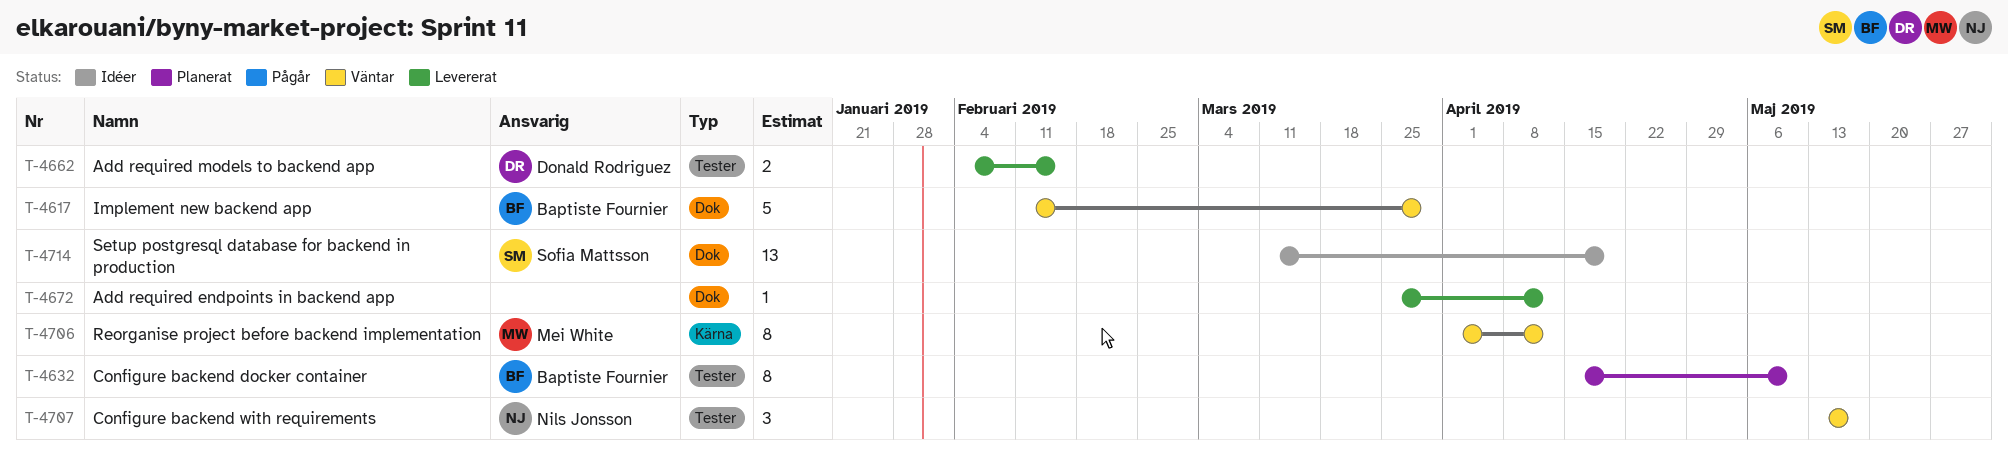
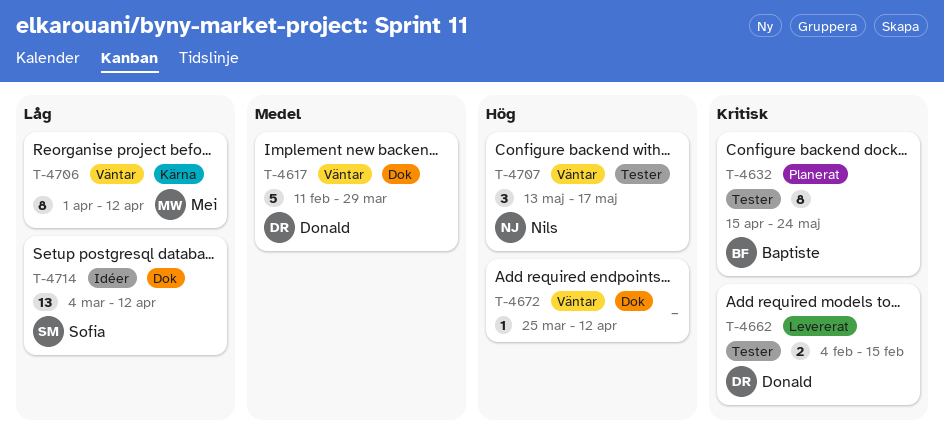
T-4617, owner: Baptiste Fournier -> Donald Rodriguez
T-4632, due: May 10 -> May 24
T-4672, status: Levererat -> Väntar
T-4714, start: Mar 11 -> Mar 4
T-4714, due: Apr 19 -> Apr 12

